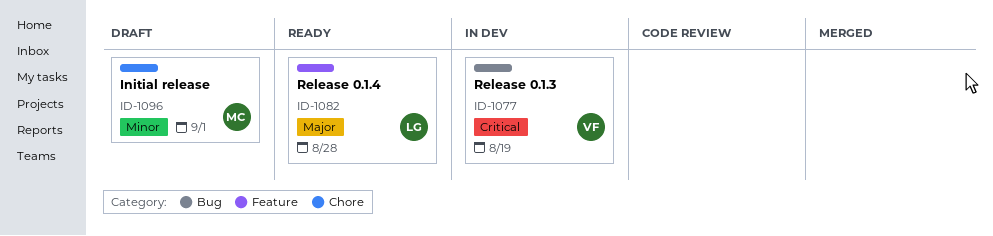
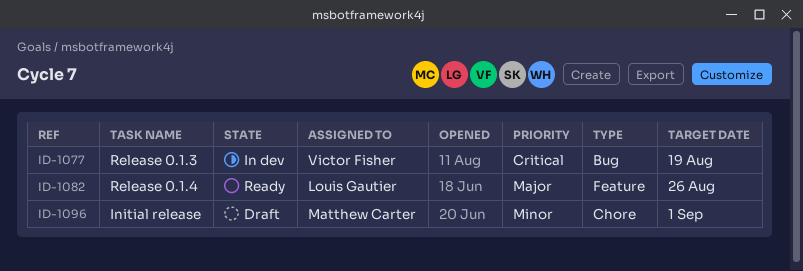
ID-1082, due: Aug 28 -> Aug 26

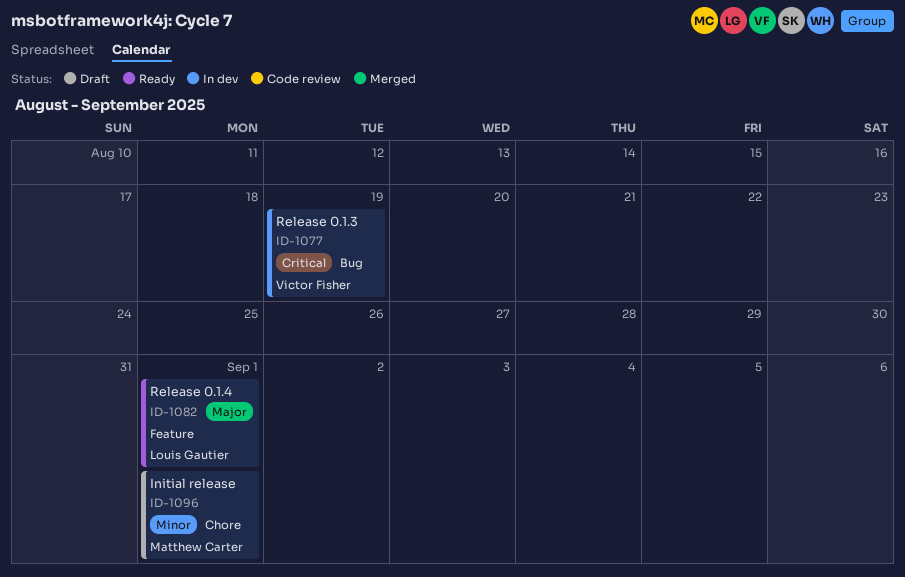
ID-1082, due: Aug 26 -> Sep 1

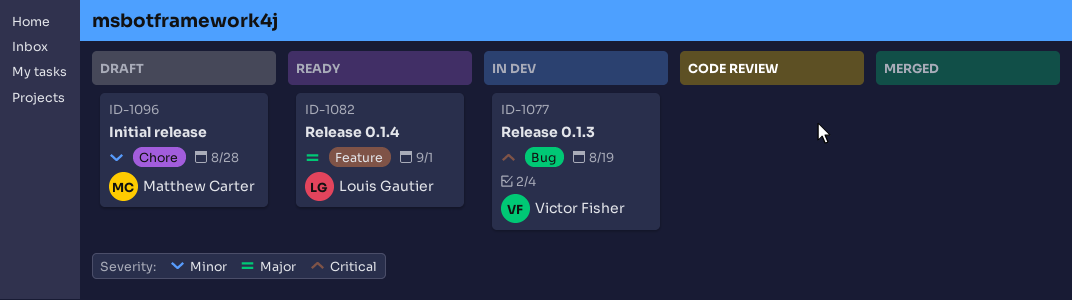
ID-1096, due: Sep 1 -> Aug 28

